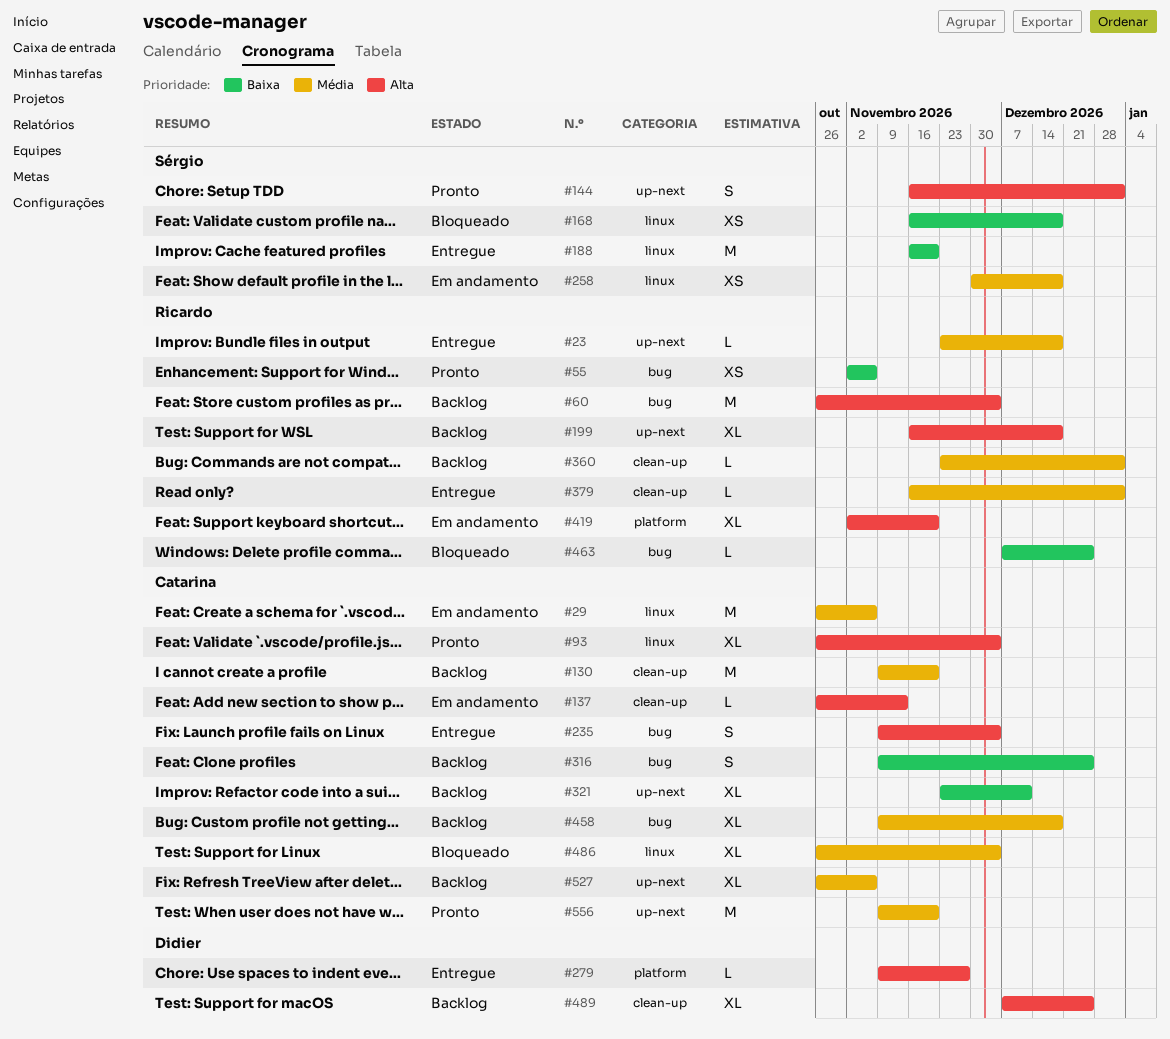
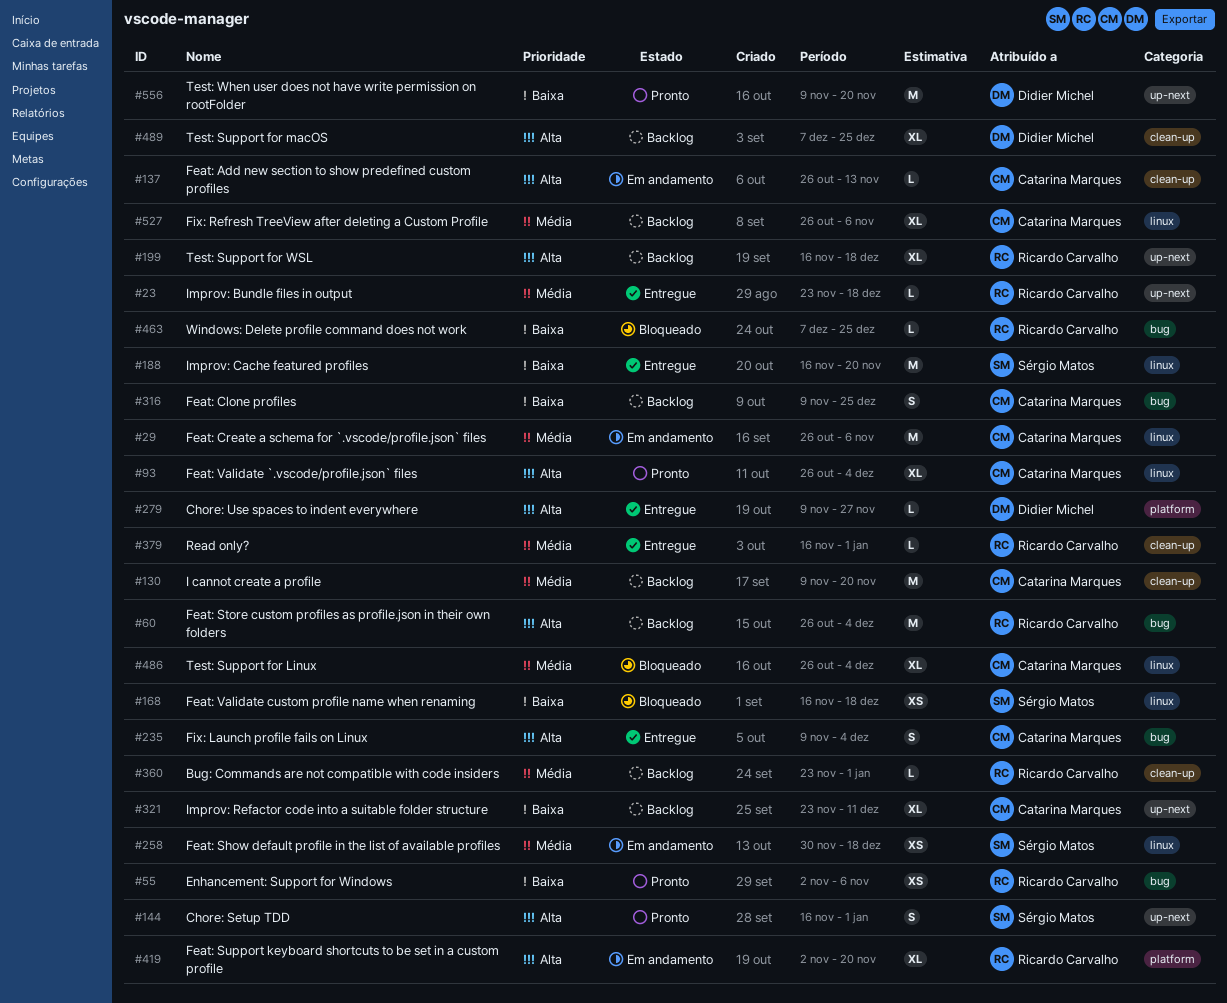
#458: present -> none
#527, label: up-next -> linux
#556, owner: Catarina Marques -> Didier Michel
#556, priority: Média -> Baixa

